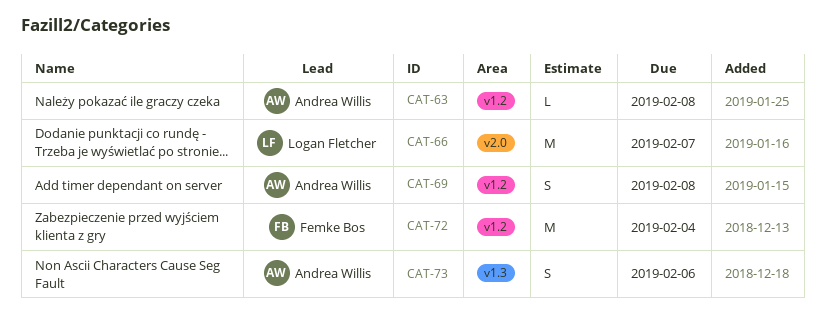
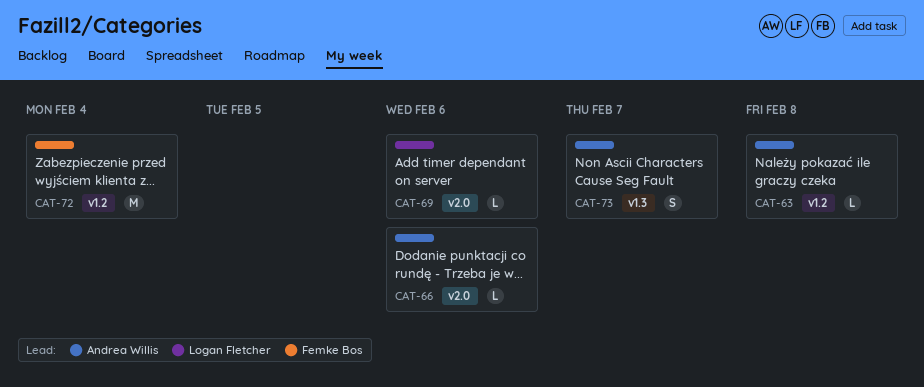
CAT-66, owner: Logan Fletcher -> Andrea Willis
CAT-66, estimate: M -> L
CAT-66, due: Feb 7 -> Feb 6
CAT-69, owner: Andrea Willis -> Logan Fletcher
CAT-69, label: v1.2 -> v2.0
CAT-69, estimate: S -> L
CAT-69, due: Feb 8 -> Feb 6
CAT-73, due: Feb 6 -> Feb 7

